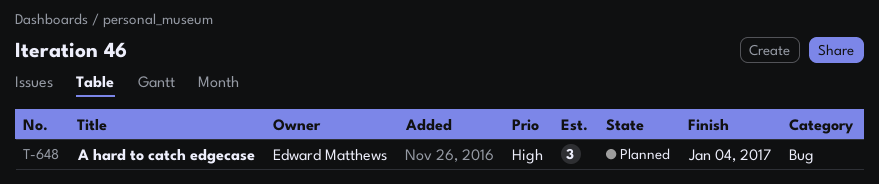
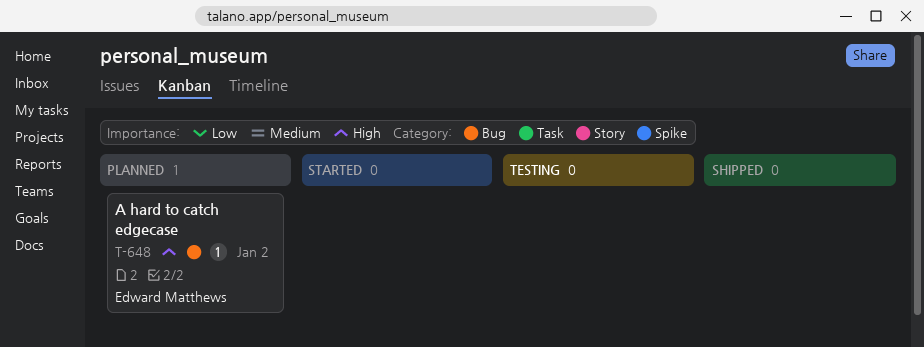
T-648, estimate: 3 -> 1
T-648, due: Jan 4 -> Jan 2

